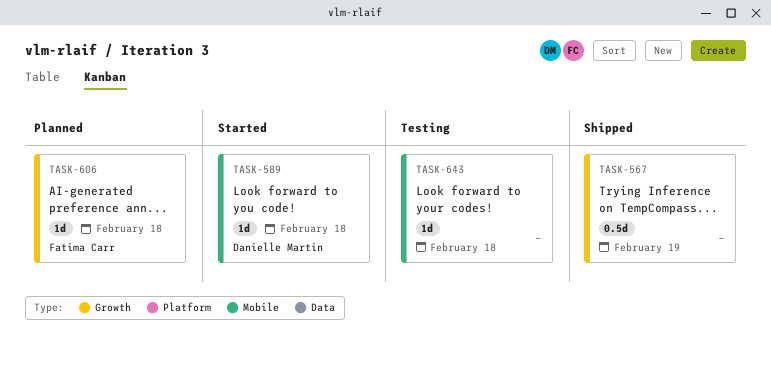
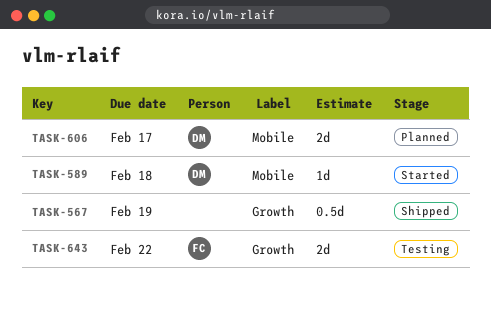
TASK-606, owner: Fatima Carr -> Danielle Martin
TASK-606, label: Growth -> Mobile
TASK-606, estimate: 1d -> 2d
TASK-606, due: Feb 18 -> Feb 17
TASK-643, owner: none -> Fatima Carr
TASK-643, label: Mobile -> Growth
TASK-643, estimate: 1d -> 2d
TASK-643, due: Feb 18 -> Feb 22

